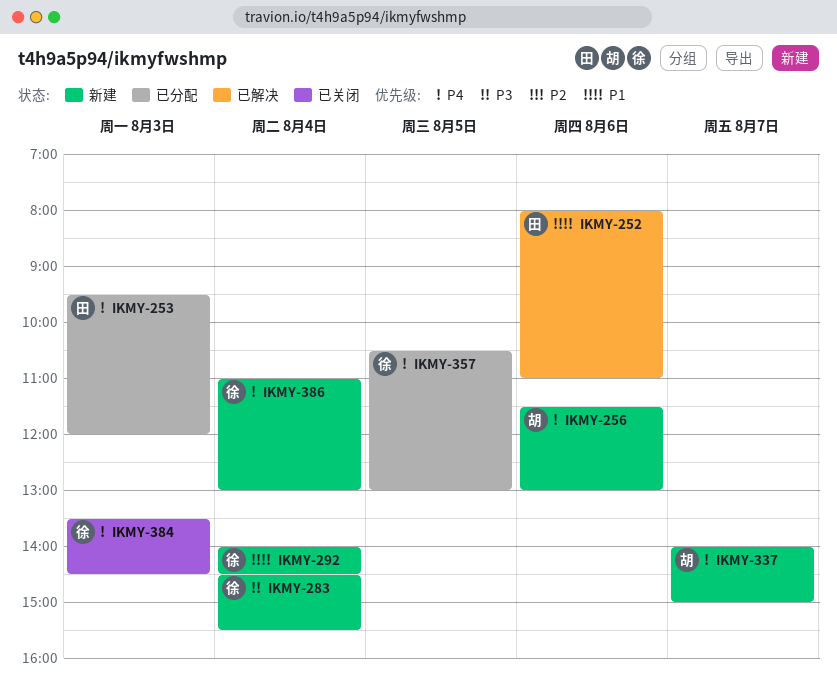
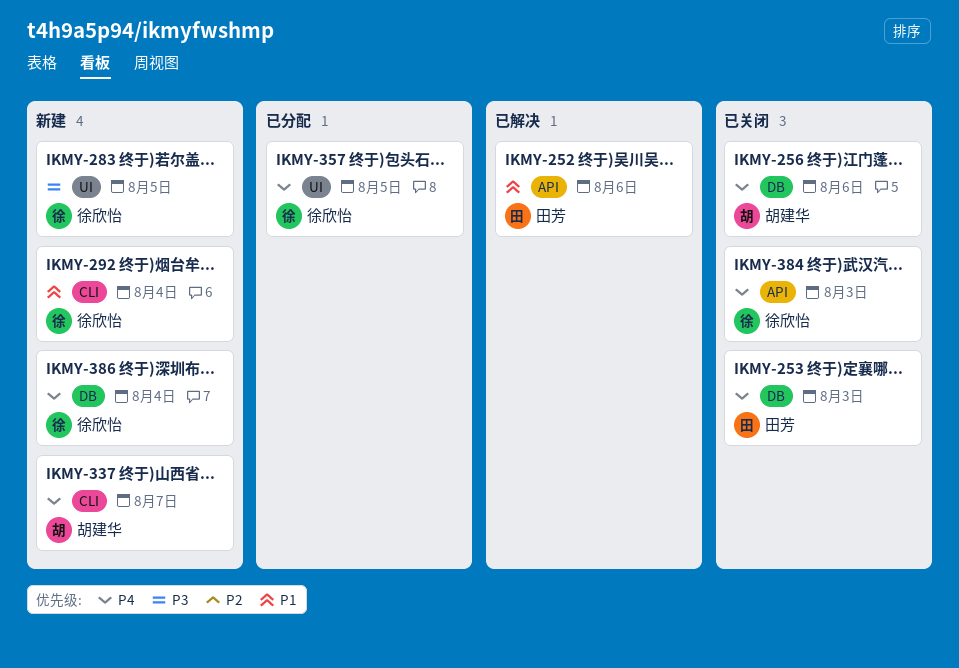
IKMY-253, status: 已分配 -> 已关闭
IKMY-256, status: 新建 -> 已关闭
IKMY-283, day: Aug 4 -> Aug 5

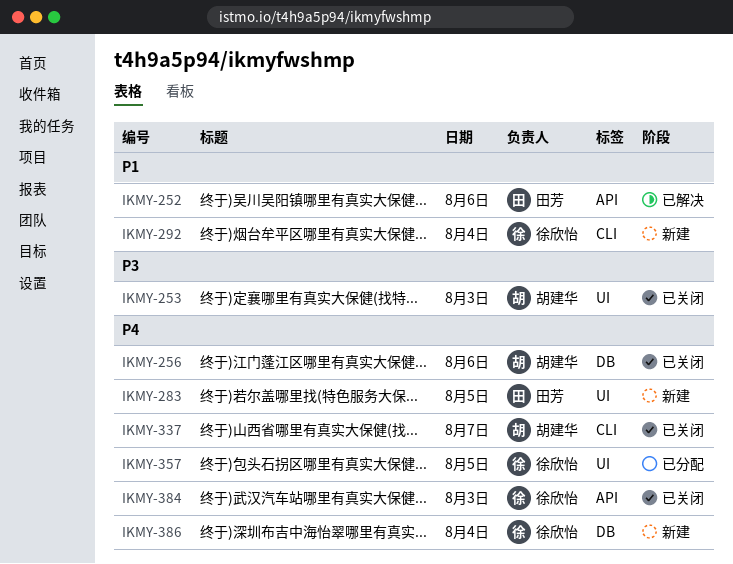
IKMY-253, owner: 田芳 -> 胡建华
IKMY-253, priority: P4 -> P3
IKMY-253, label: DB -> UI
IKMY-283, owner: 徐欣怡 -> 田芳
IKMY-283, priority: P3 -> P4
IKMY-337, status: 新建 -> 已关闭

